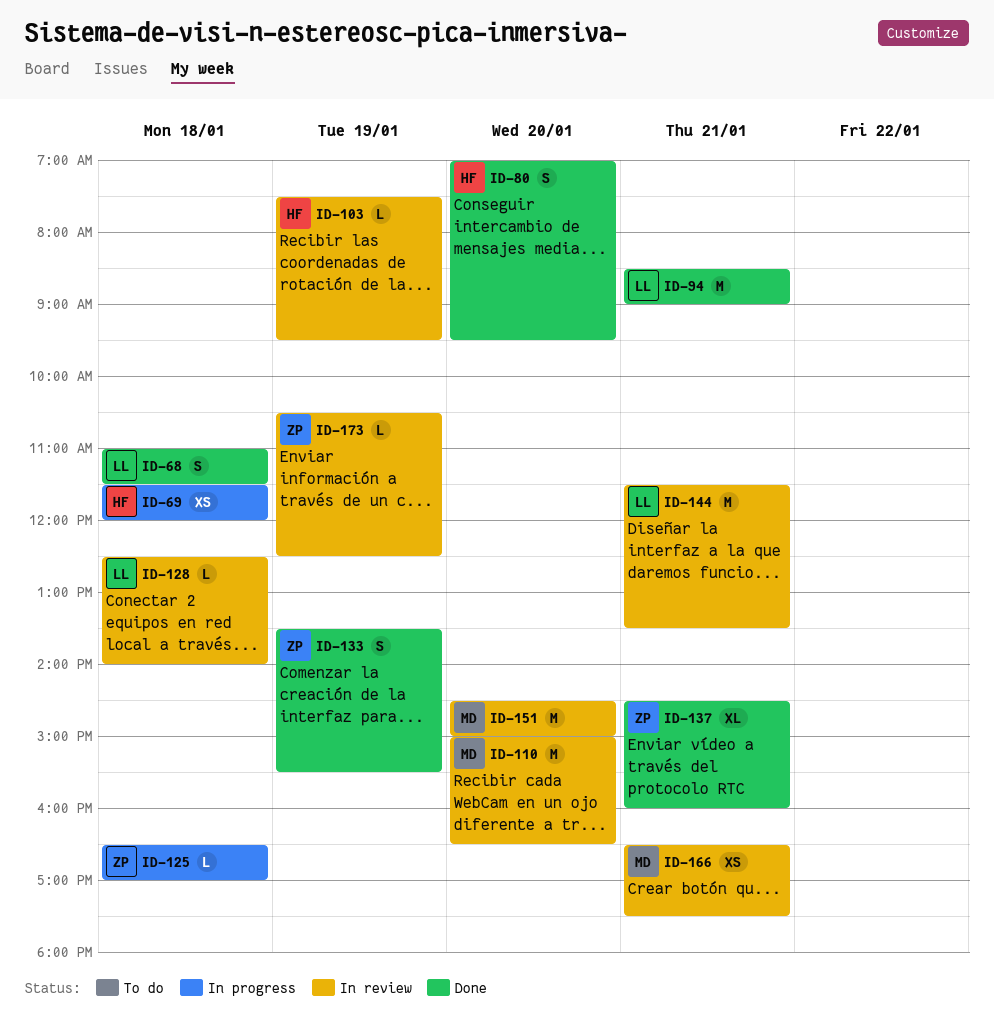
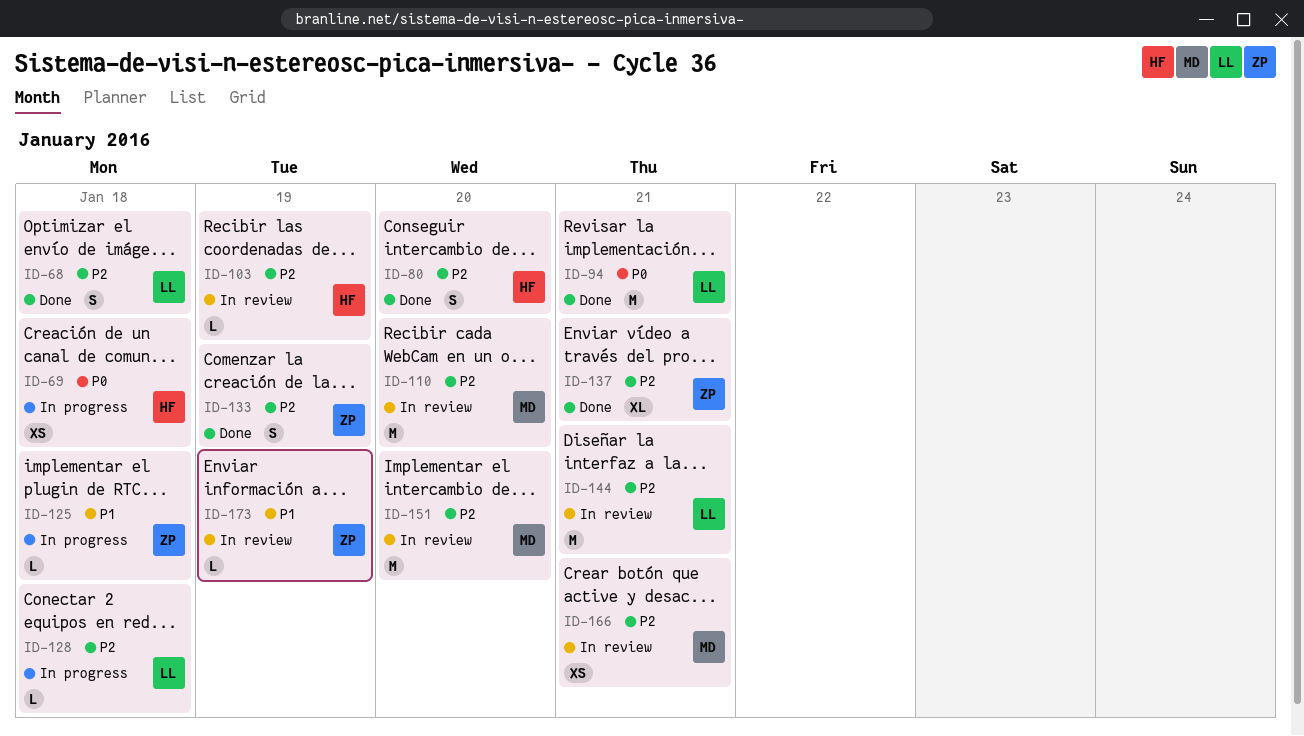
ID-128, status: In review -> In progress

